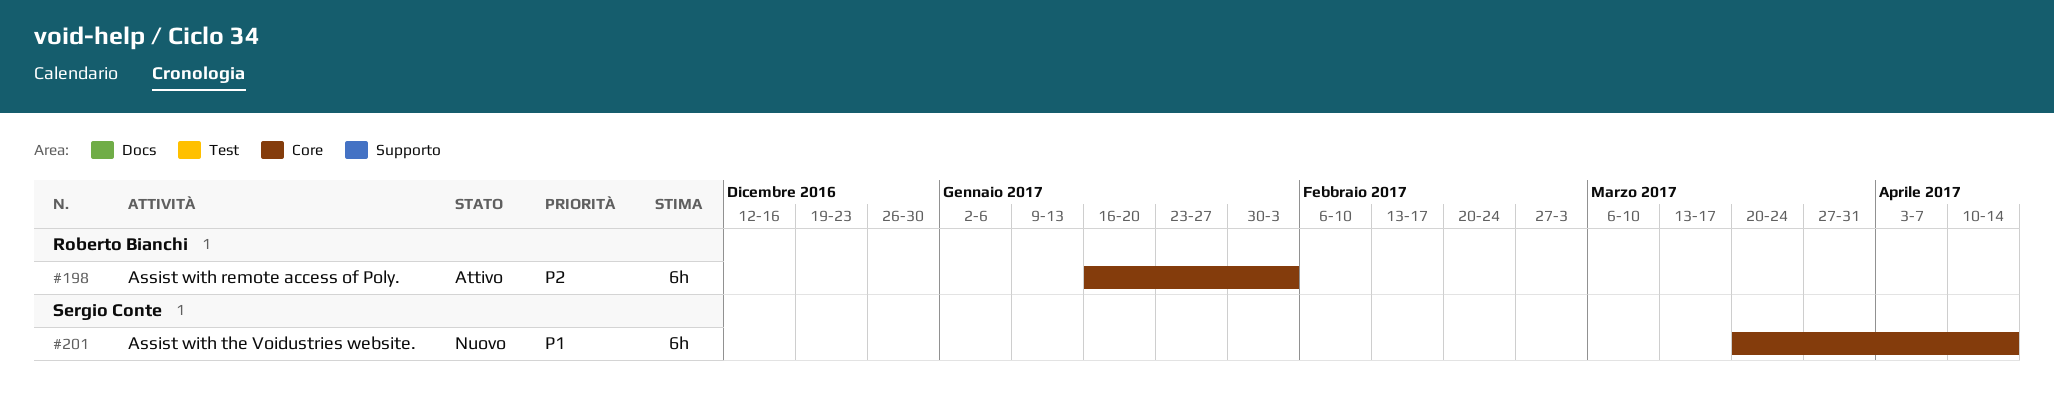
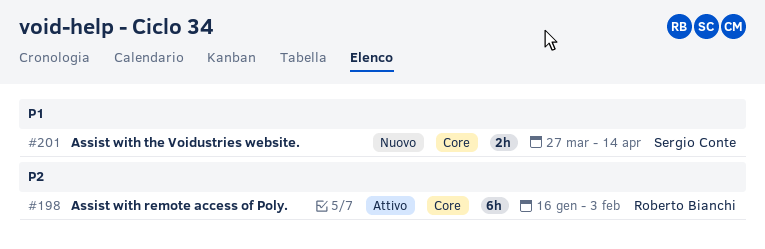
#201, estimate: 6h -> 2h
#201, start: Mar 20 -> Mar 27

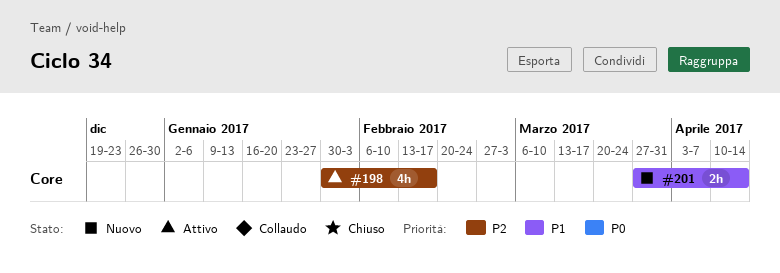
#198, estimate: 6h -> 4h
#198, start: Jan 16 -> Jan 30
#198, due: Feb 3 -> Feb 17

